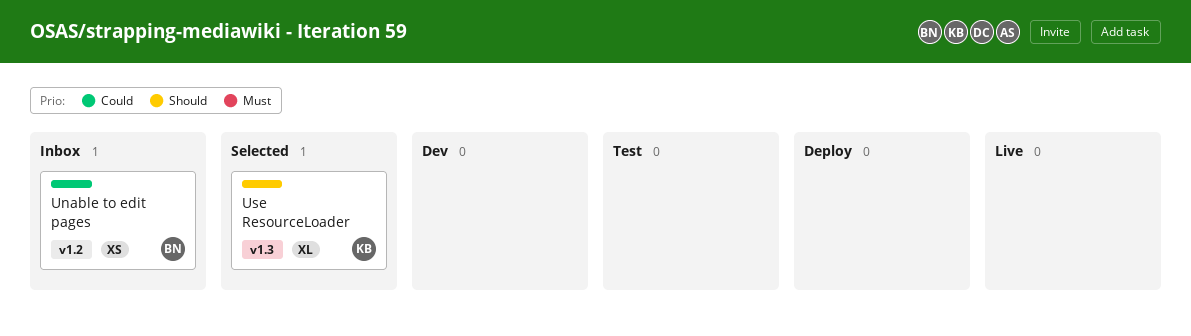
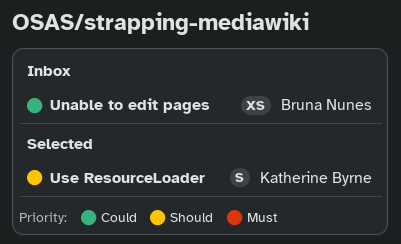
Use ResourceLoader, estimate: XL -> S

